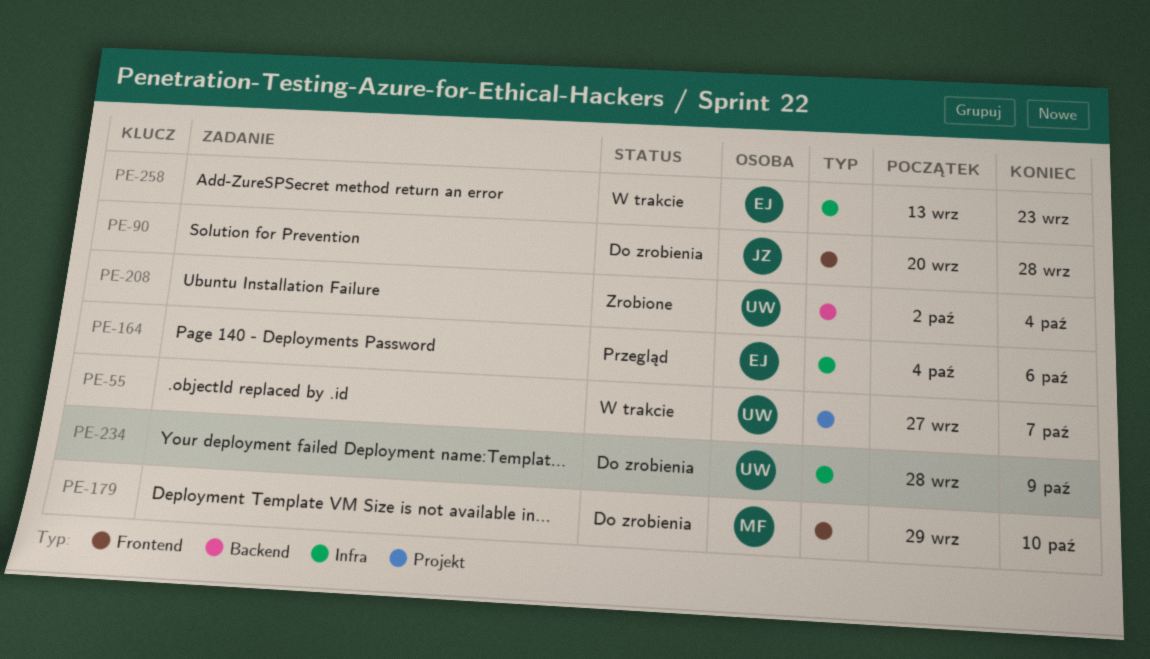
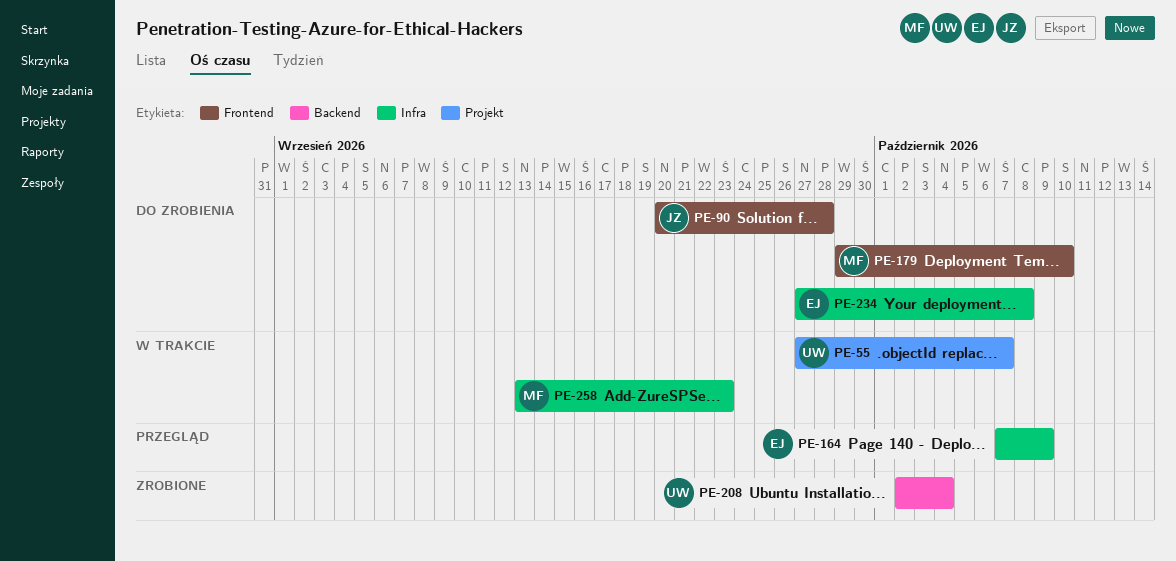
PE-164, start: Oct 4 -> Oct 7
PE-164, due: Oct 6 -> Oct 9
PE-234, owner: UW -> EJ
PE-234, start: Sep 28 -> Sep 27
PE-234, due: Oct 9 -> Oct 8
PE-258, owner: EJ -> MF

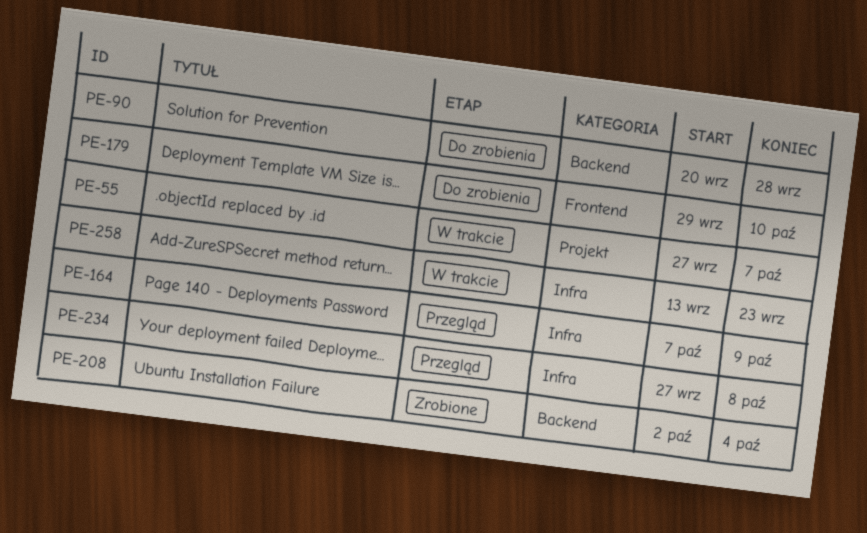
PE-90, label: Frontend -> Backend
PE-234, status: Do zrobienia -> Przegląd

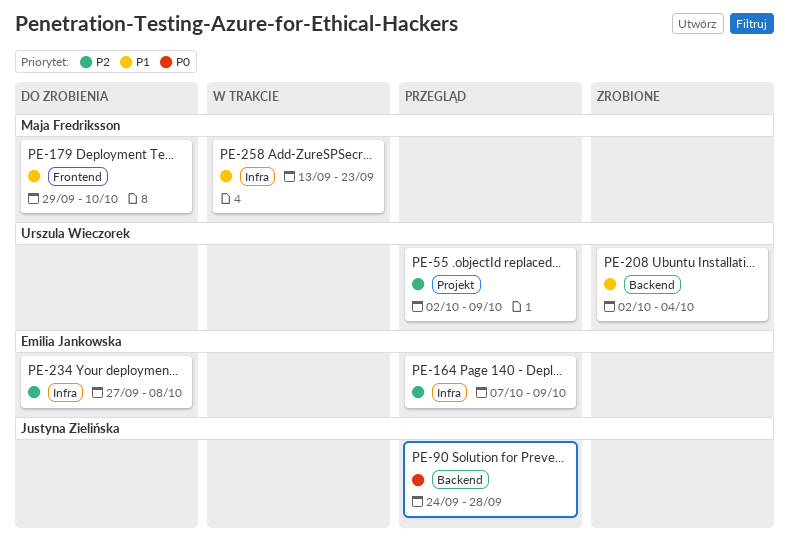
PE-55, status: W trakcie -> Przegląd
PE-55, start: Sep 27 -> Oct 2
PE-55, due: Oct 7 -> Oct 9
PE-90, status: Do zrobienia -> Przegląd
PE-90, start: Sep 20 -> Sep 24
PE-234, status: Przegląd -> Do zrobienia

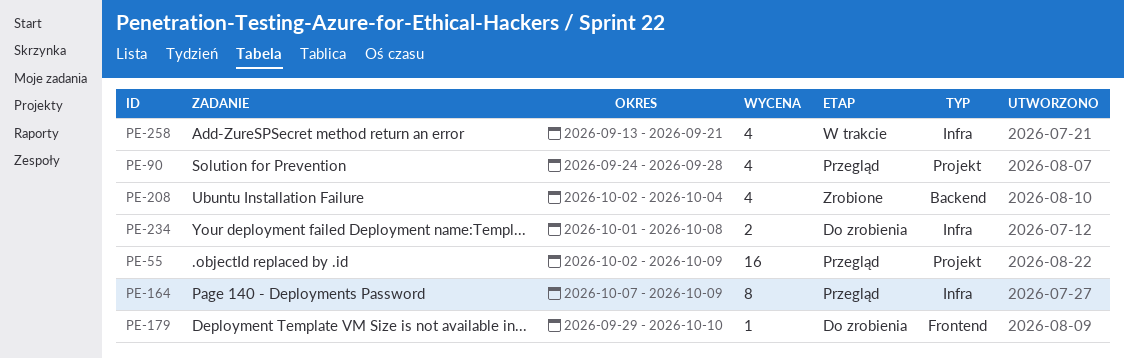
PE-90, label: Backend -> Projekt
PE-234, start: Sep 27 -> Oct 1
PE-258, due: Sep 23 -> Sep 21

